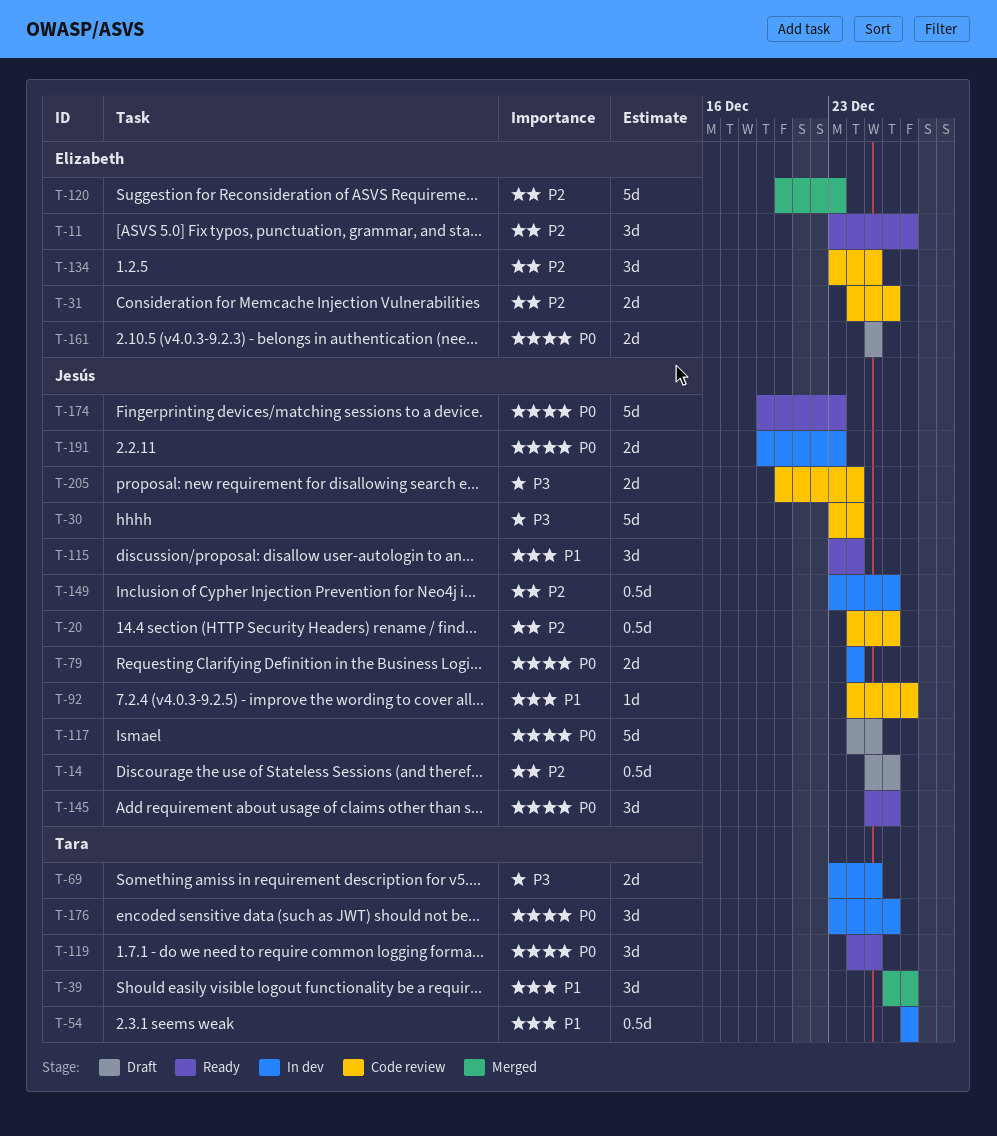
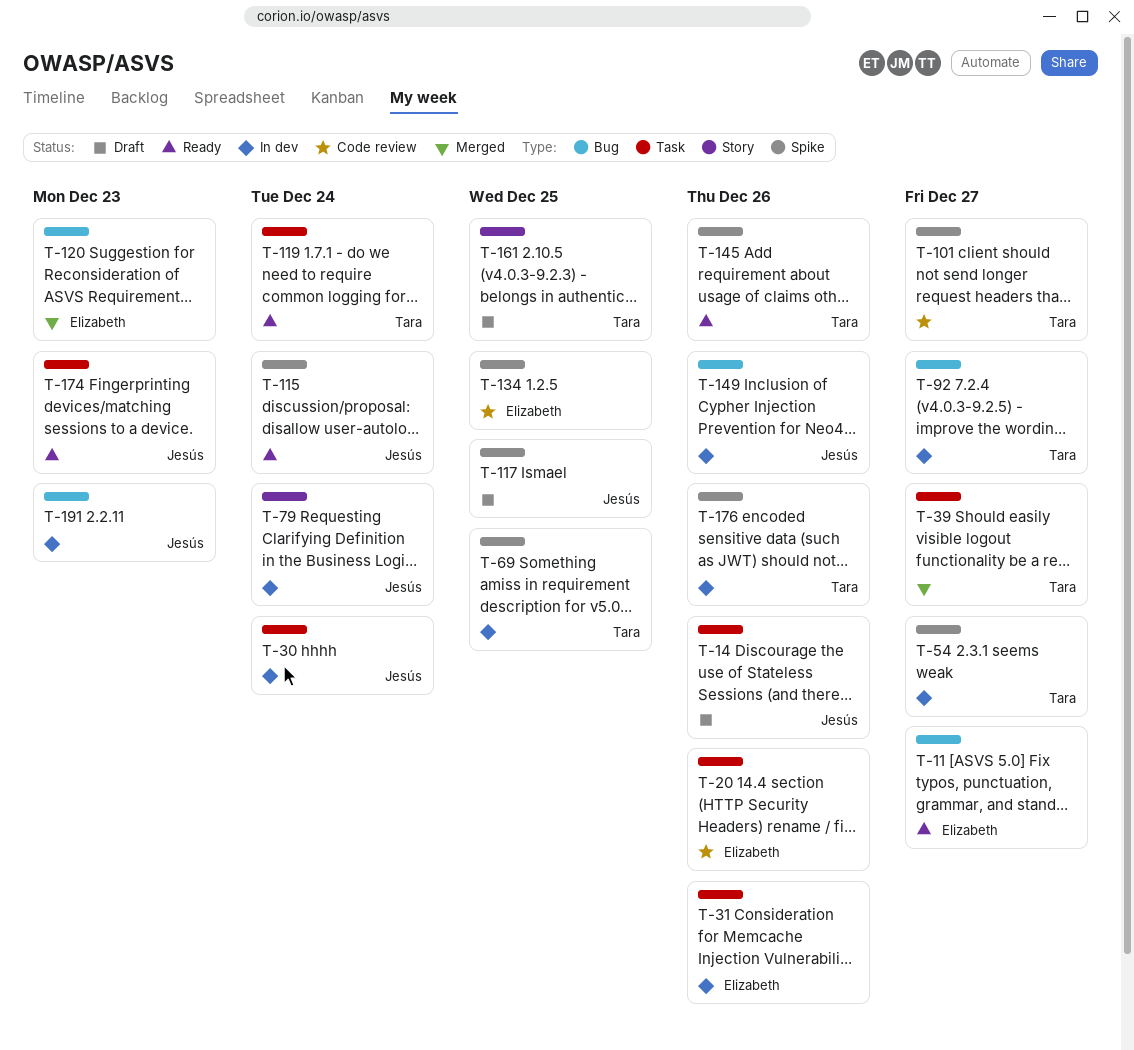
T-20, owner: Jesús -> Elizabeth
T-30, status: Code review -> In dev
T-31, status: Code review -> In dev
T-92, status: Code review -> In dev
T-92, owner: Jesús -> Tara
T-101: none -> present
T-119, due: Dec 25 -> Dec 24
T-145, owner: Jesús -> Tara
T-161, owner: Elizabeth -> Tara
T-205: present -> none

